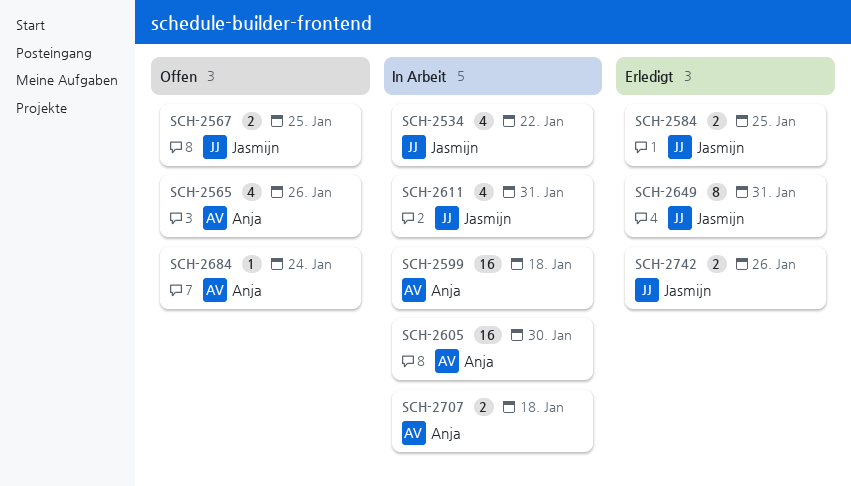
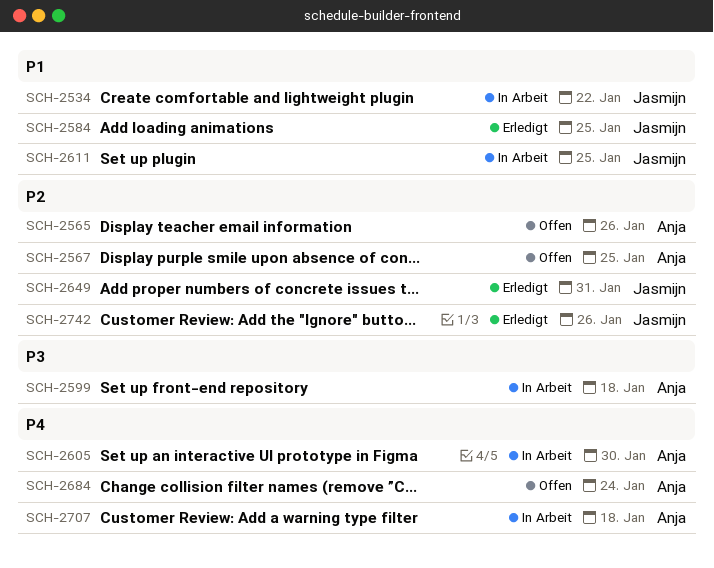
SCH-2567, owner: Jasmijn -> Anja
SCH-2611, due: Jan 31 -> Jan 25

